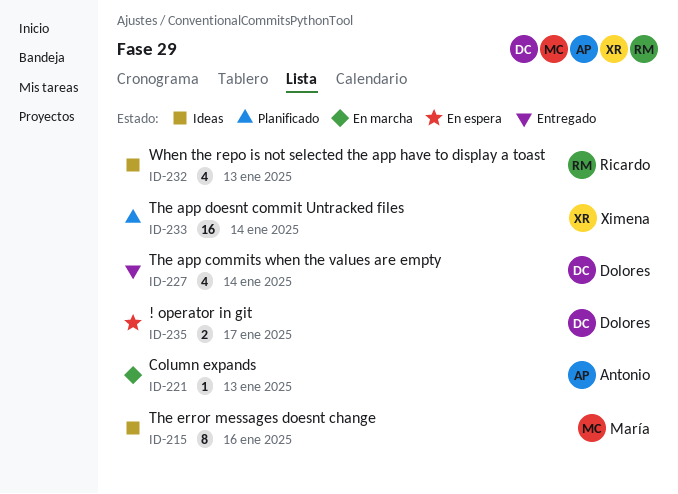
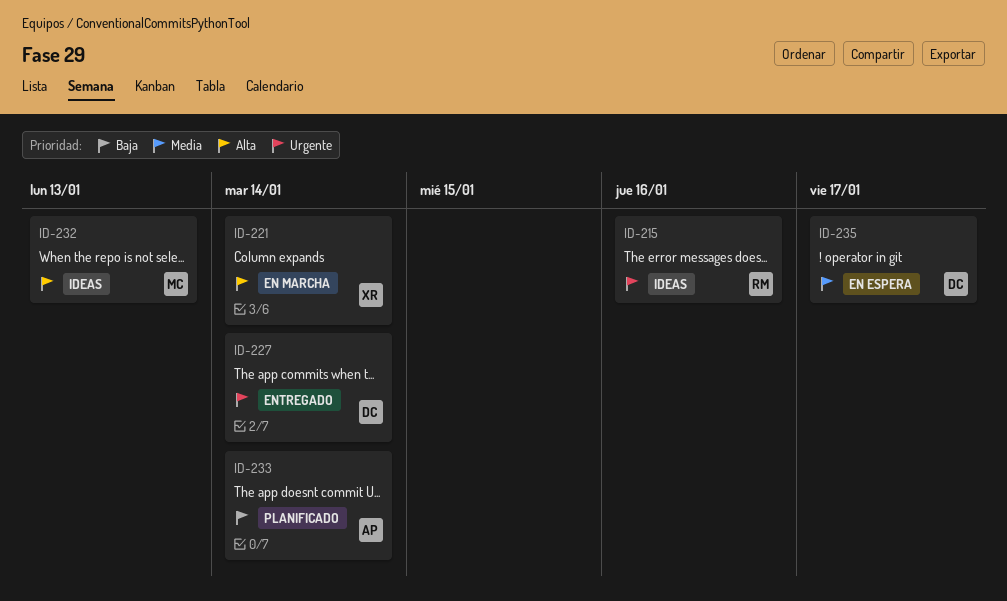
ID-215, owner: María -> Ricardo
ID-221, owner: Antonio -> Ximena
ID-221, due: Jan 13 -> Jan 14
ID-232, owner: Ricardo -> María
ID-233, owner: Ximena -> Antonio

